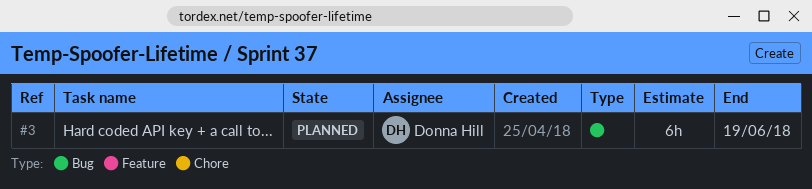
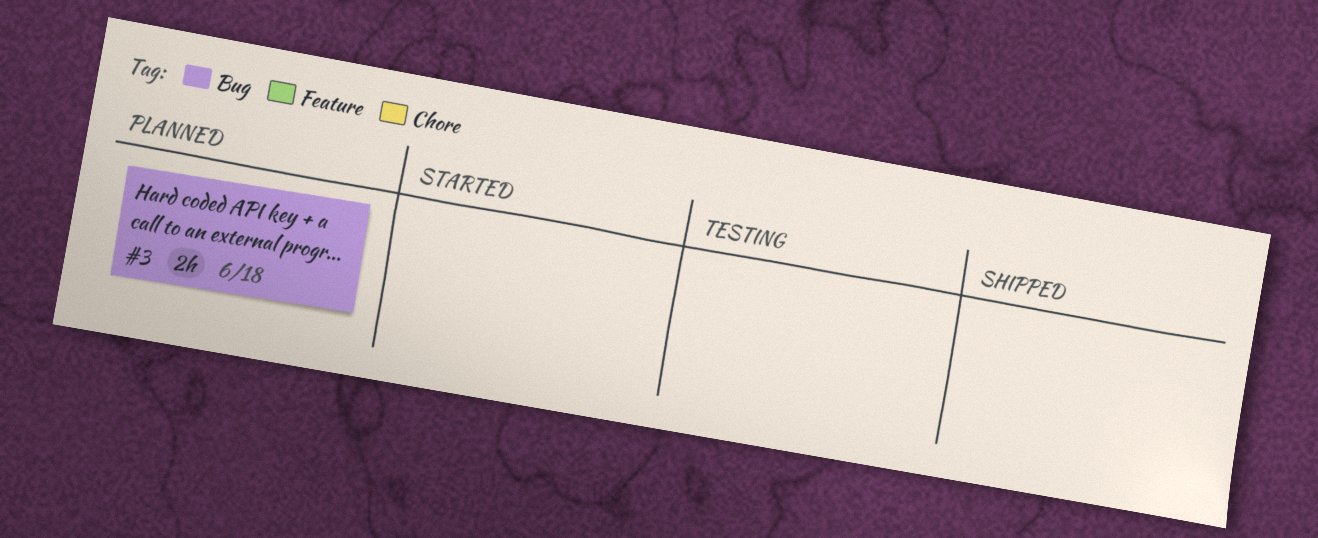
#3, estimate: 6h -> 2h
#3, due: Jun 19 -> Jun 18

